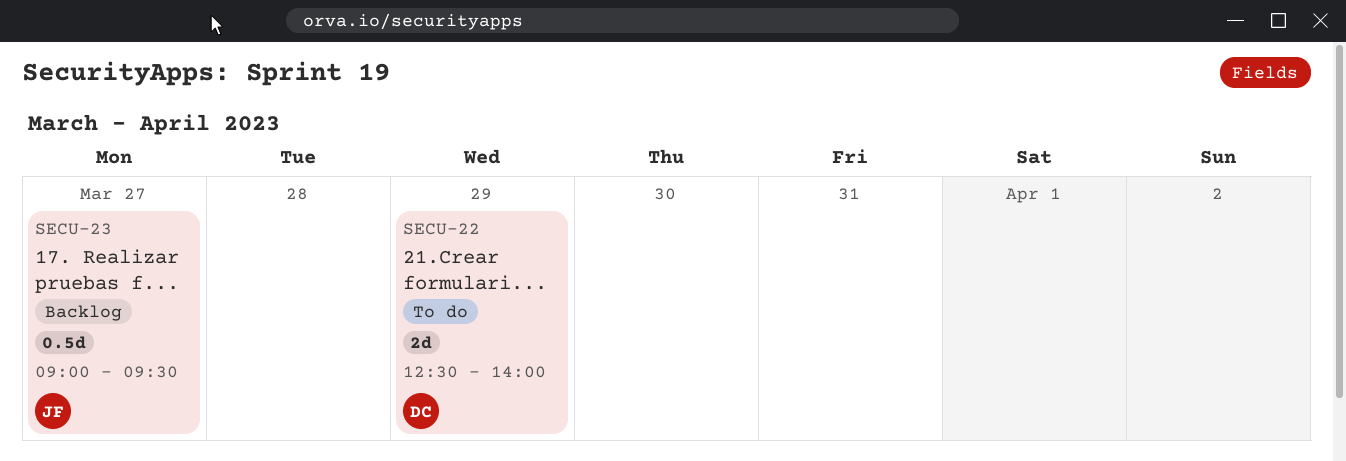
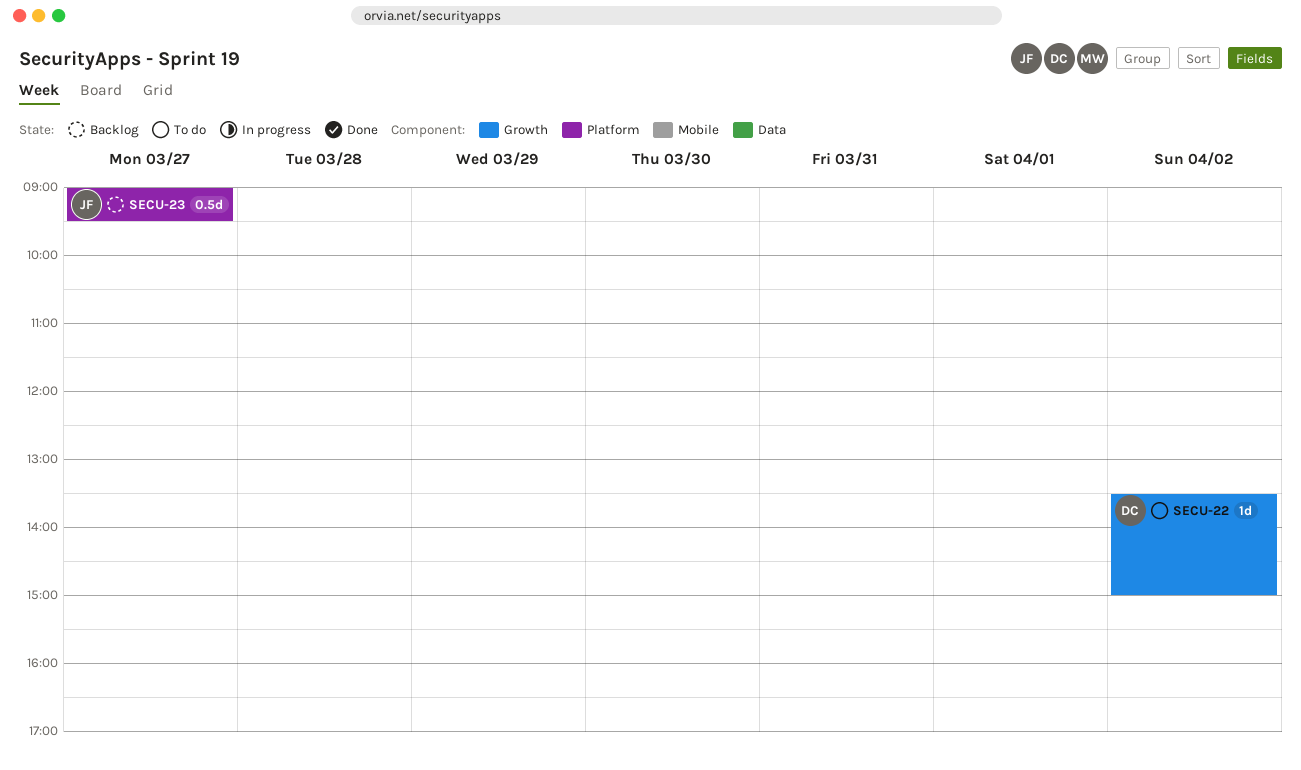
SECU-22, estimate: 2d -> 1d
SECU-22, day: Mar 29 -> Apr 2
SECU-22, begins: 12:30 -> 13:30
SECU-22, ends: 14:00 -> 15:00

